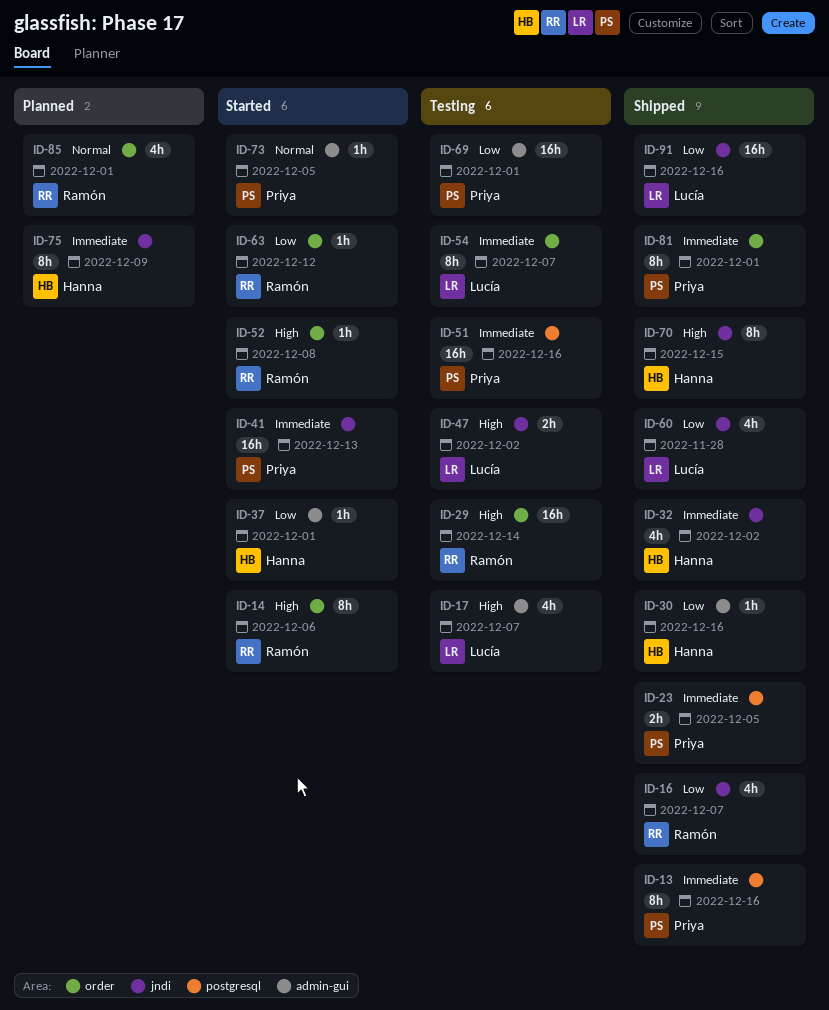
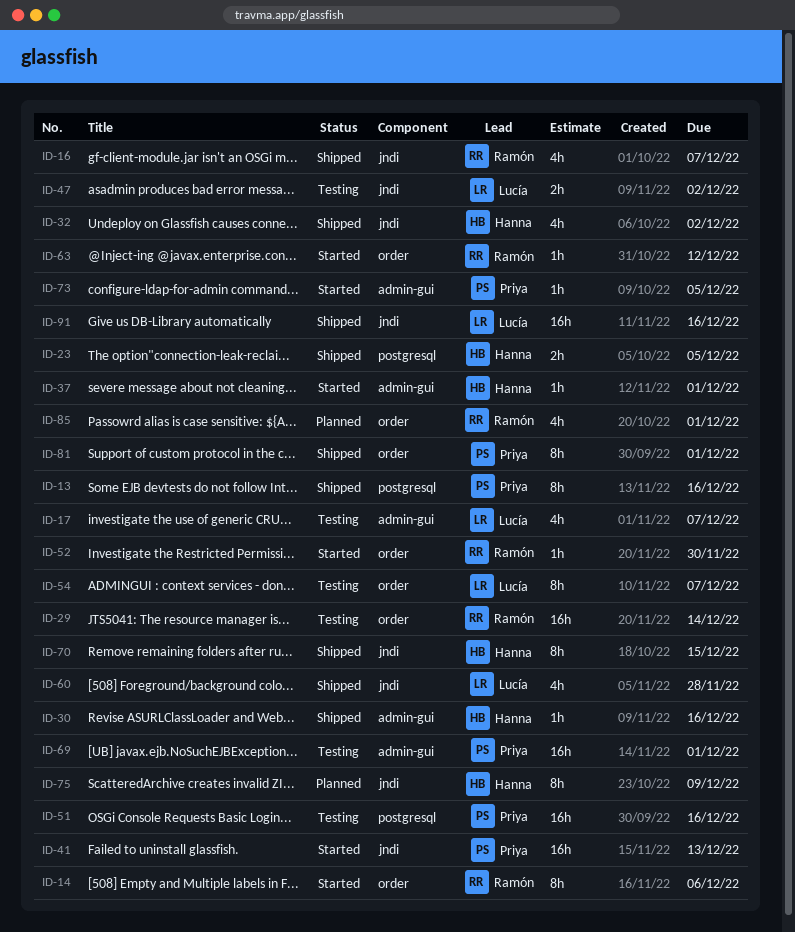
ID-23, owner: Priya -> Hanna
ID-52, due: Dec 8 -> Nov 30

